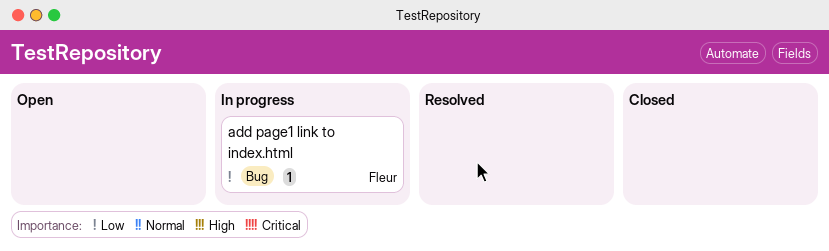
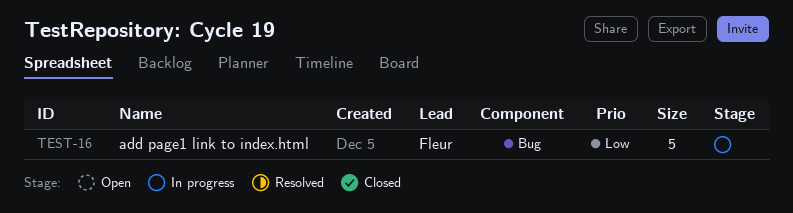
add page1 link to index.html, estimate: 1 -> 5

